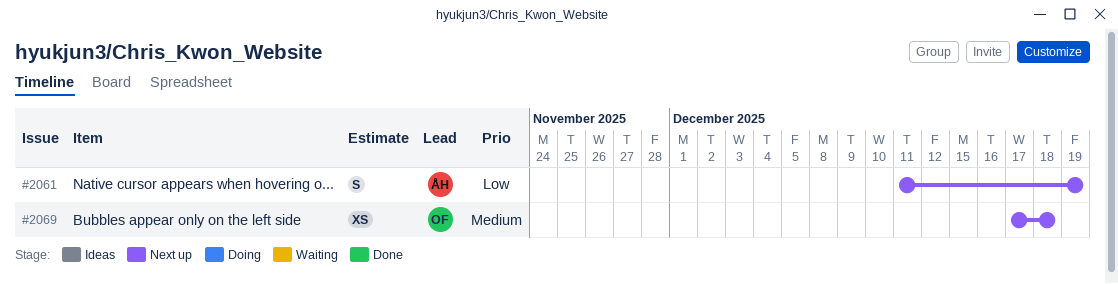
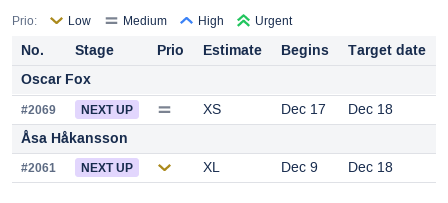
#2061, estimate: S -> XL
#2061, start: Dec 11 -> Dec 9
#2061, due: Dec 19 -> Dec 18

